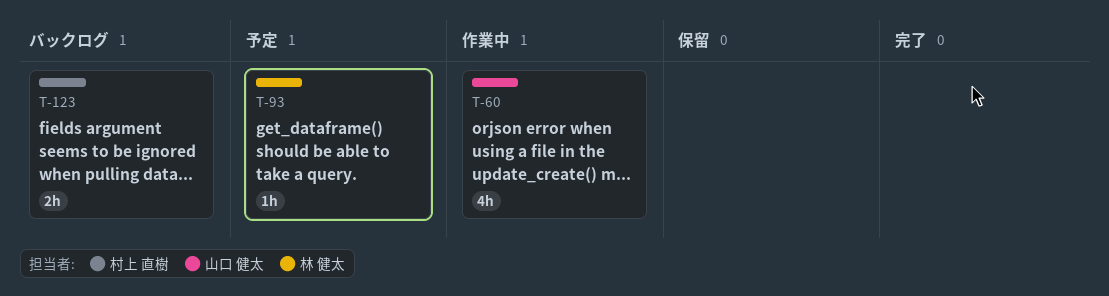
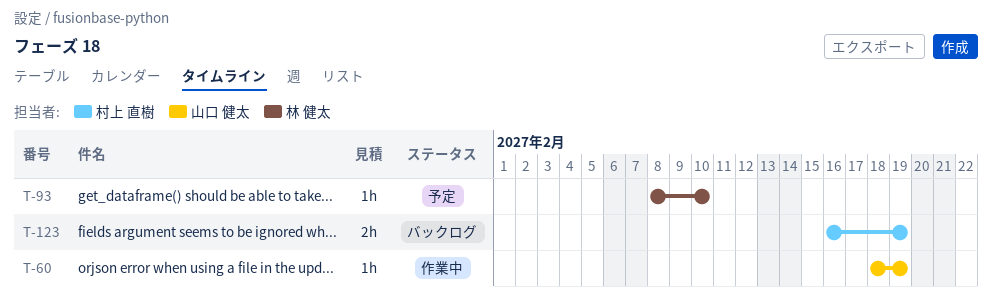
T-60, estimate: 4h -> 1h

